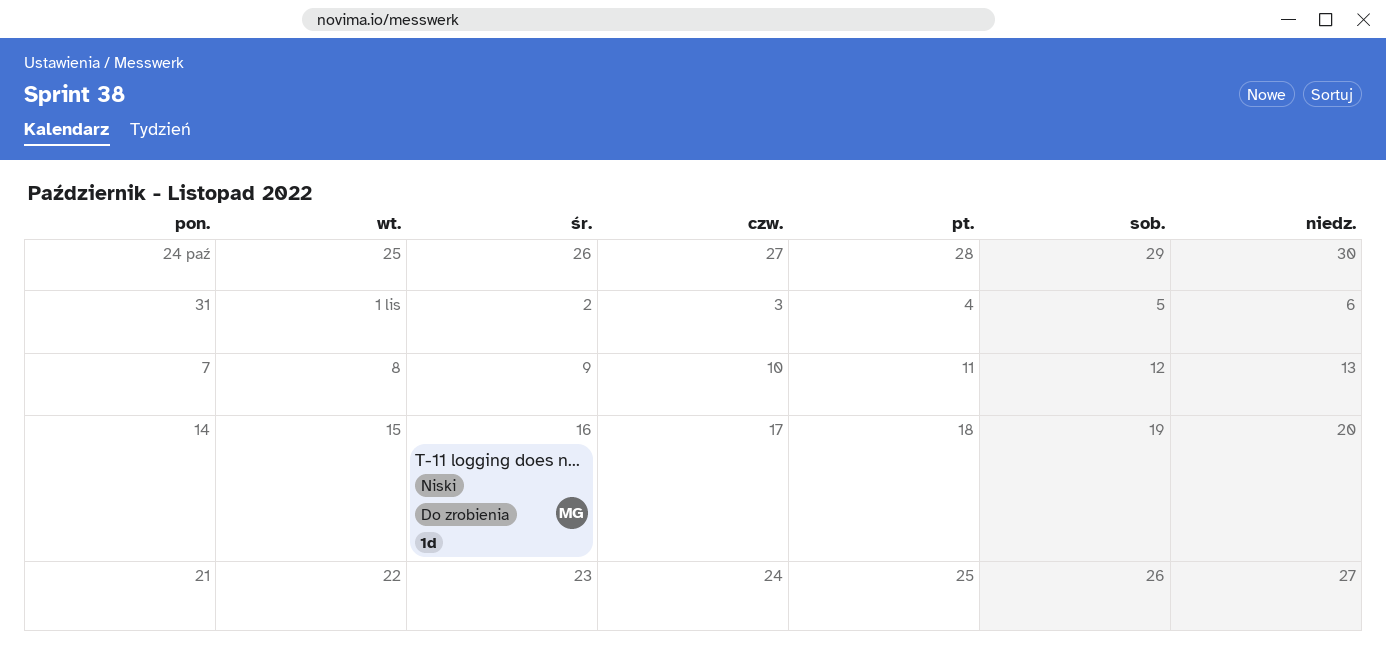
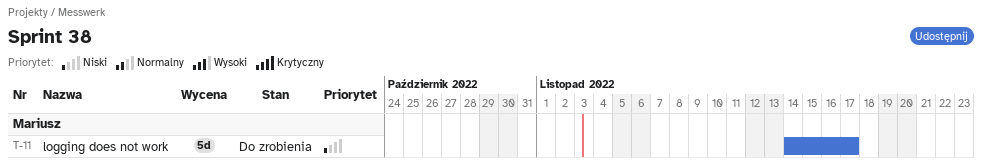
T-11, estimate: 1d -> 5d
T-11, due: Nov 16 -> Nov 17

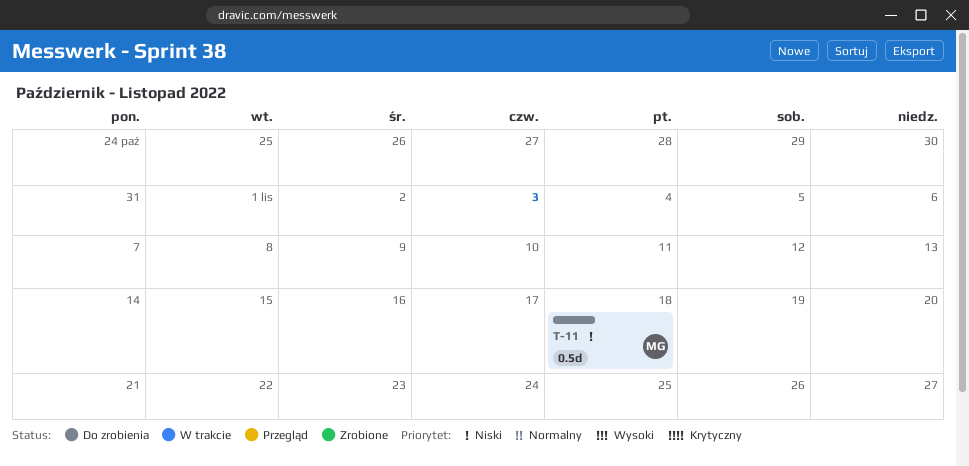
T-11, estimate: 5d -> 0.5d
T-11, due: Nov 17 -> Nov 18

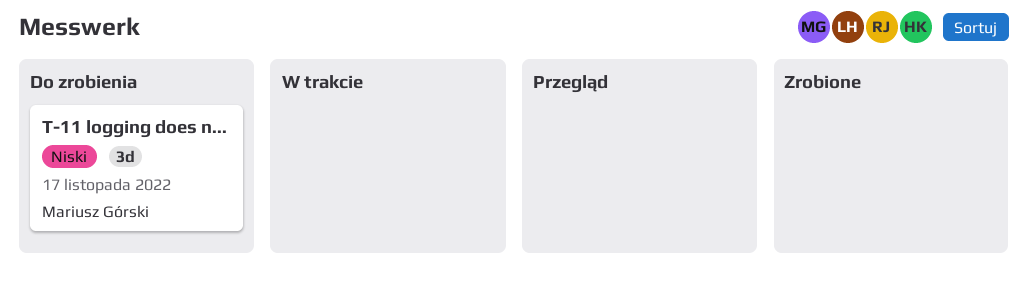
T-11, estimate: 0.5d -> 3d
T-11, due: Nov 18 -> Nov 17

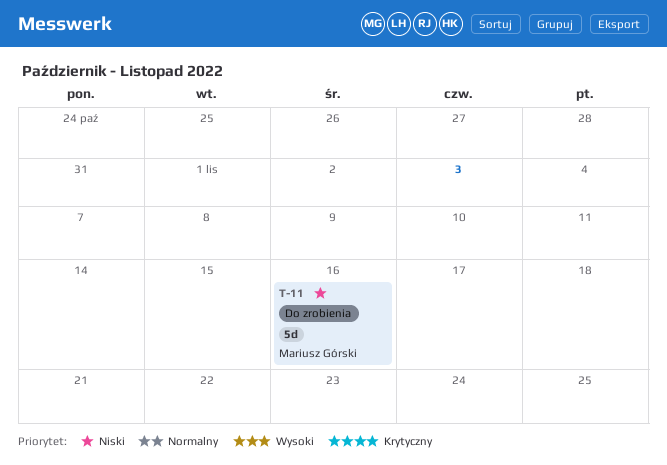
T-11, estimate: 3d -> 5d
T-11, due: Nov 17 -> Nov 16

